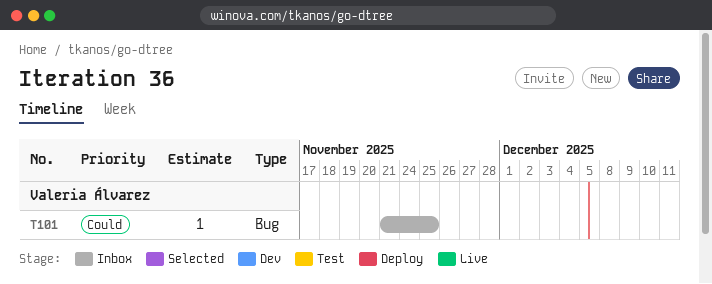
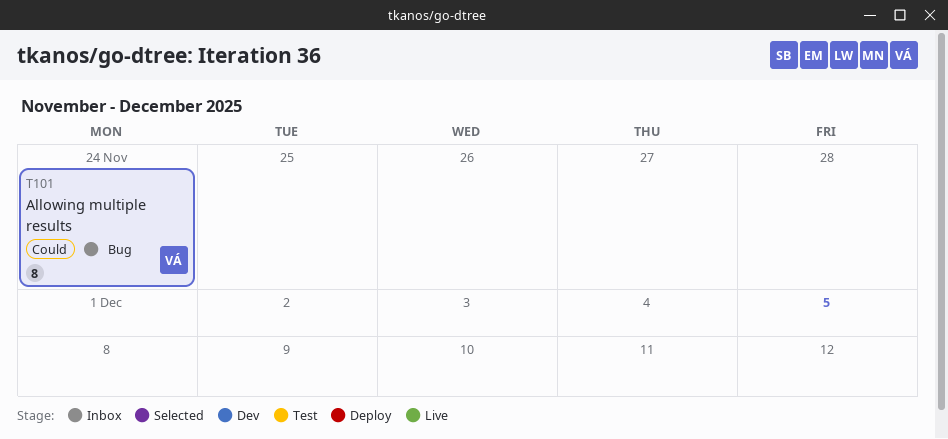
T101, estimate: 1 -> 8
T101, due: Nov 25 -> Nov 24

